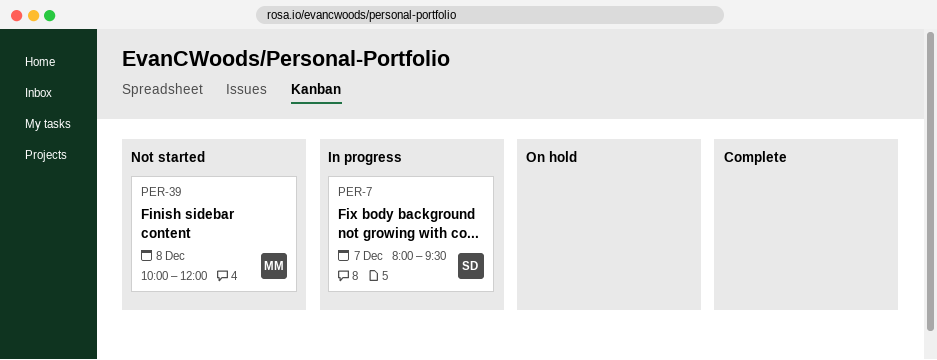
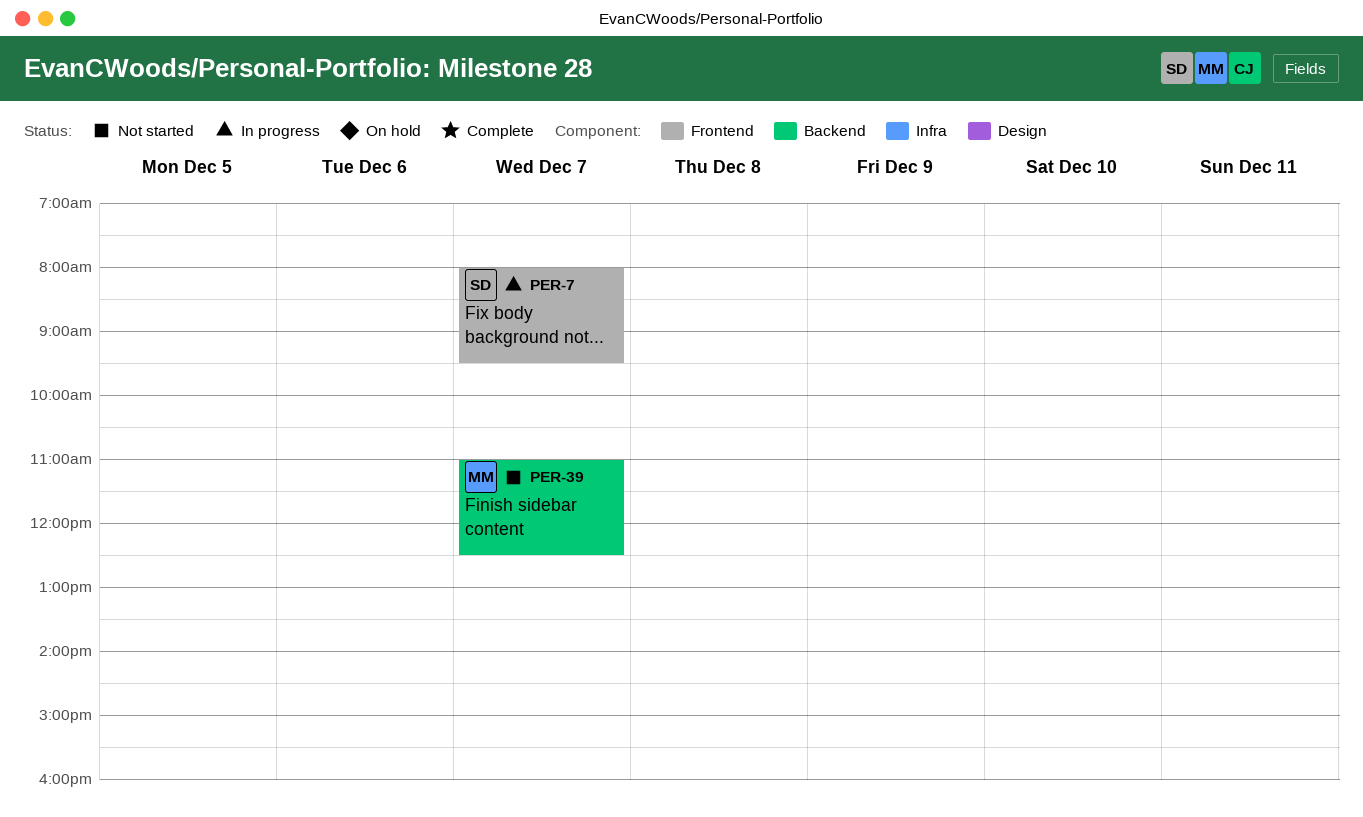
PER-39, day: Dec 8 -> Dec 7
PER-39, begins: 10:00 -> 11:00
PER-39, ends: 12:00 -> 12:30

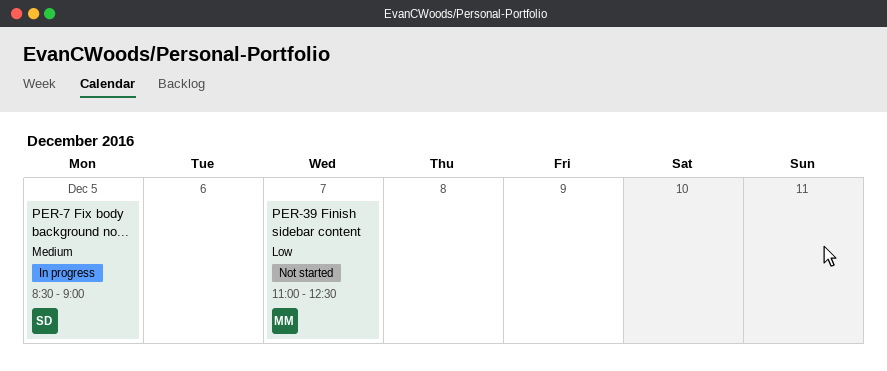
PER-7, day: Dec 7 -> Dec 5
PER-7, begins: 08:00 -> 08:30
PER-7, ends: 09:30 -> 09:00

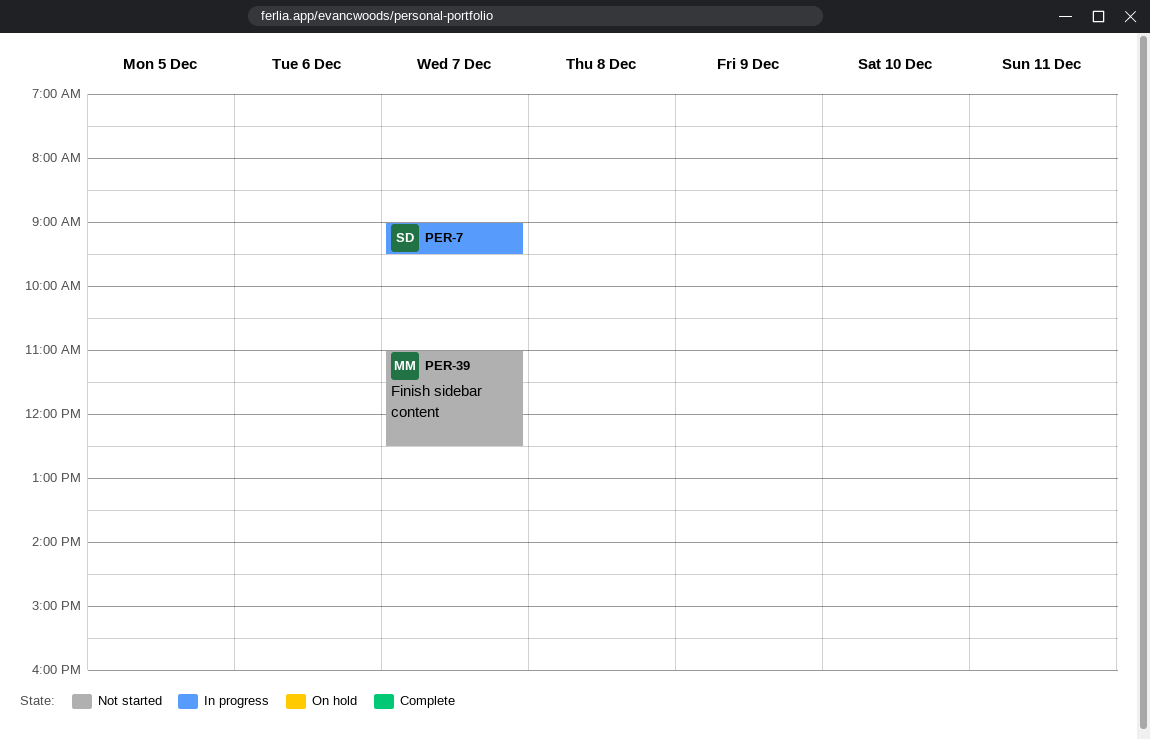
PER-7, day: Dec 5 -> Dec 7
PER-7, begins: 08:30 -> 09:00
PER-7, ends: 09:00 -> 09:30

